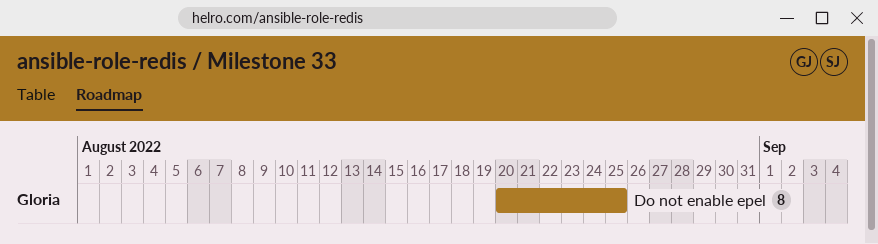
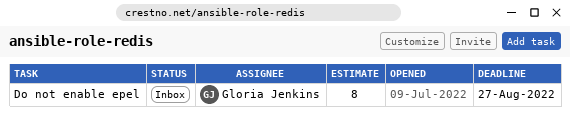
Do not enable epel, due: Aug 25 -> Aug 27

